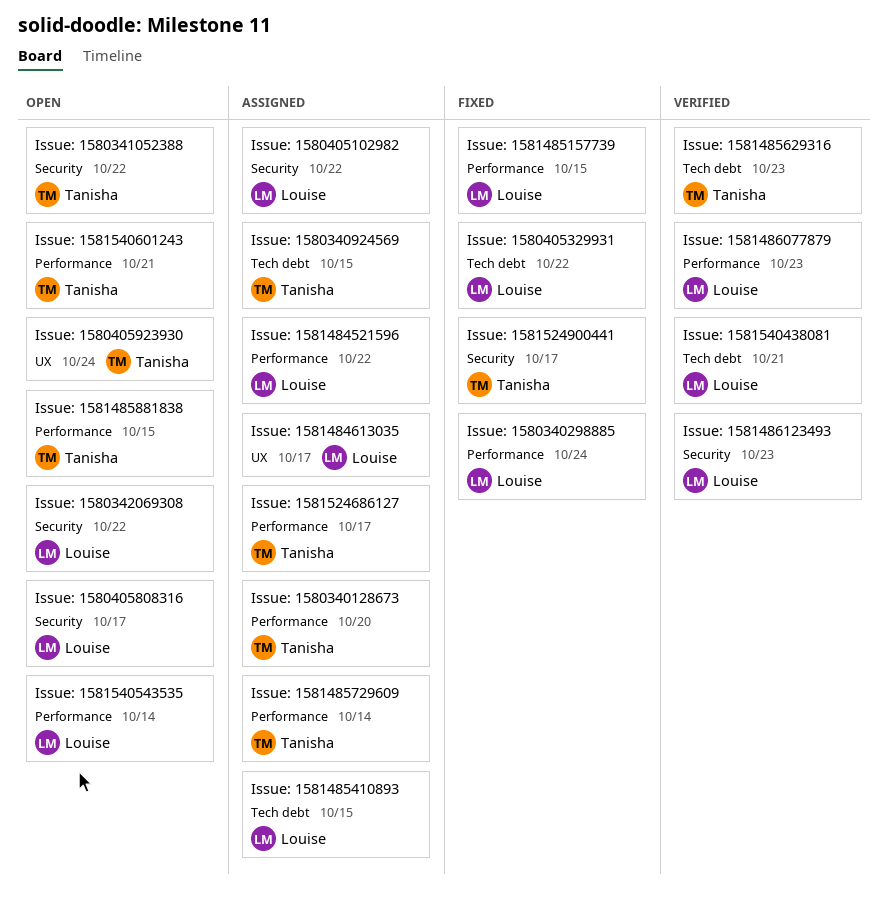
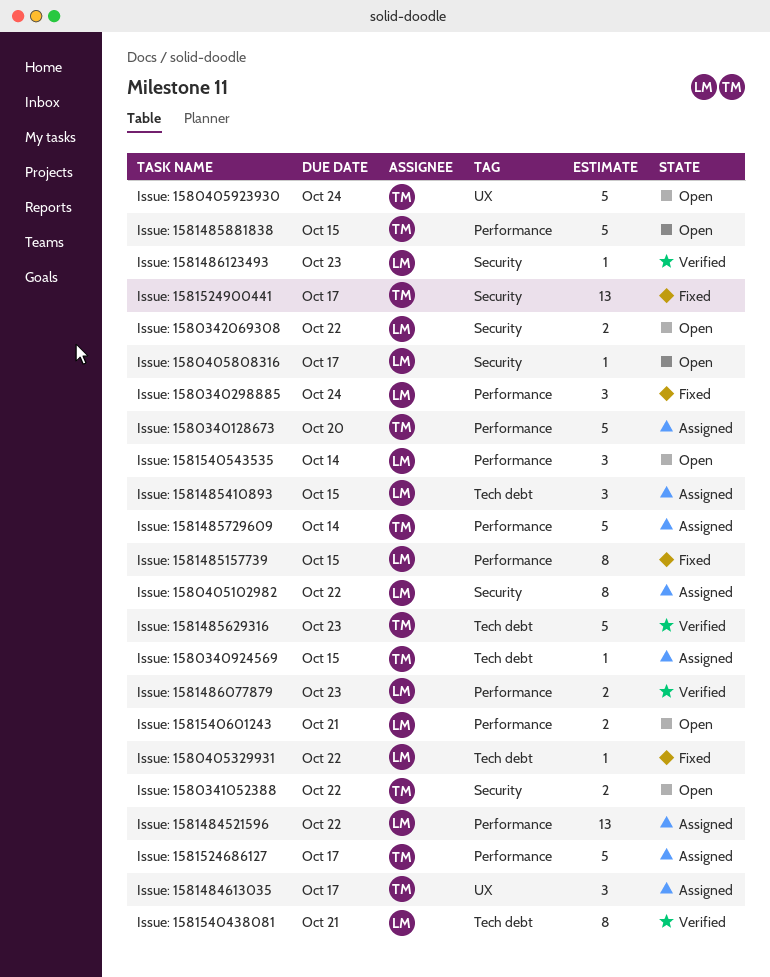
Issue: 1581484613035, owner: Louise -> Tanisha
Issue: 1581540601243, owner: Tanisha -> Louise

